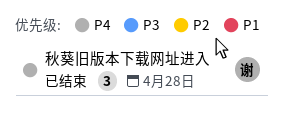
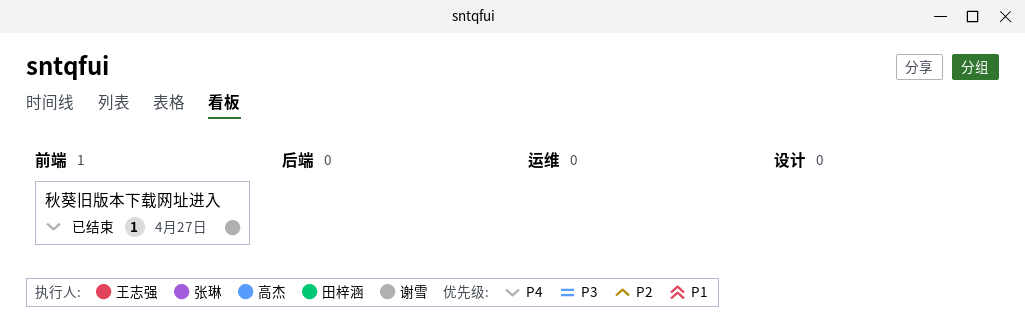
秋葵旧版本下载网址进入, estimate: 3 -> 1
秋葵旧版本下载网址进入, due: Apr 28 -> Apr 27

